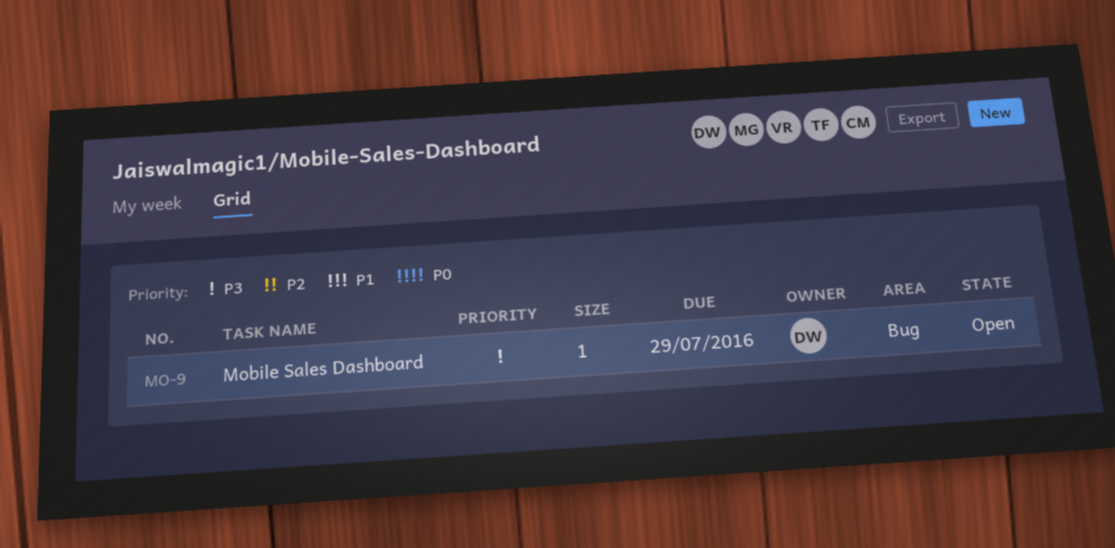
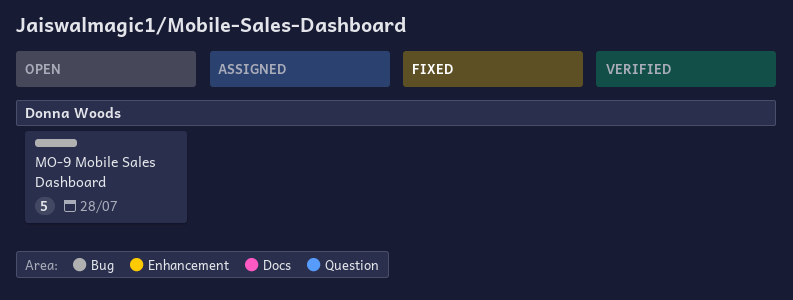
MO-9, estimate: 1 -> 5
MO-9, due: Jul 29 -> Jul 28

